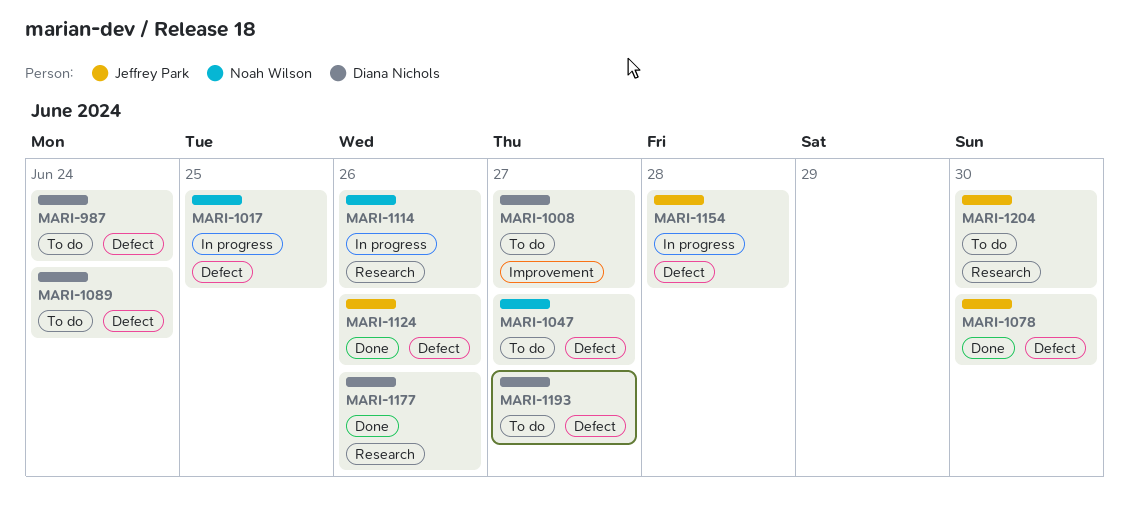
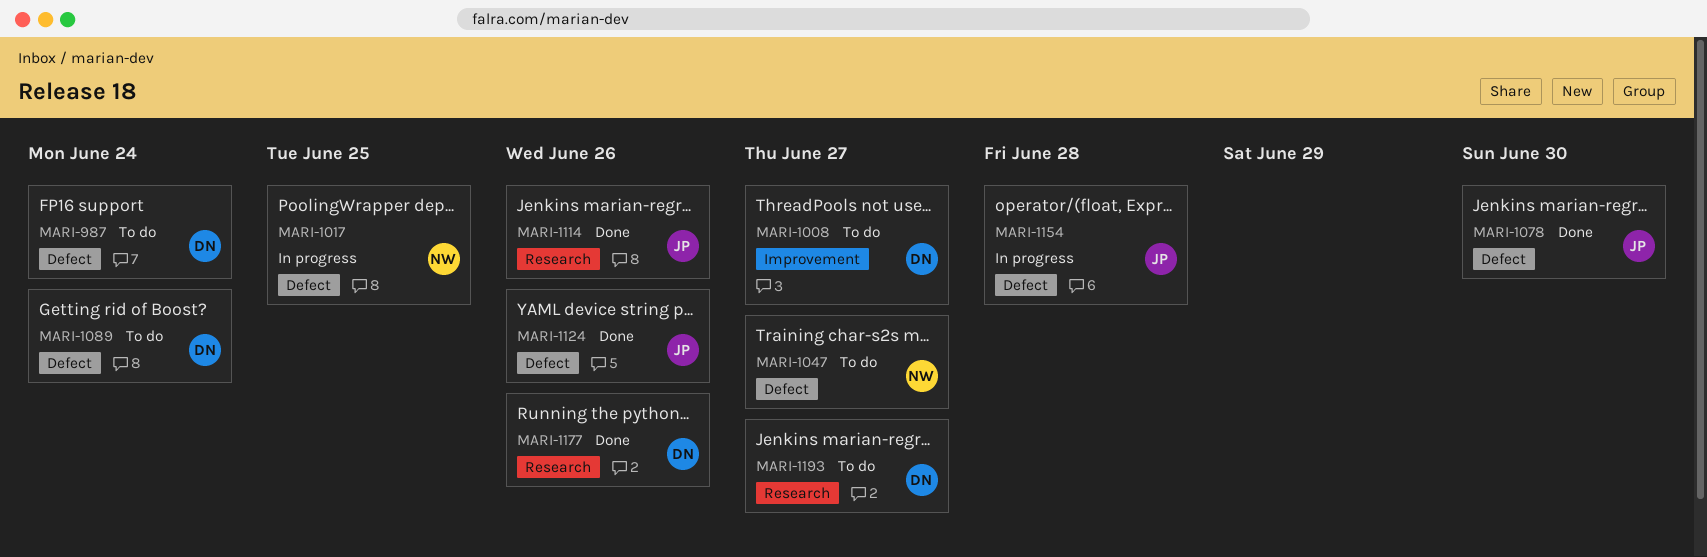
MARI-1114, status: In progress -> Done
MARI-1114, owner: Noah Wilson -> Jeffrey Park
MARI-1193, label: Defect -> Research
MARI-1204: present -> none

